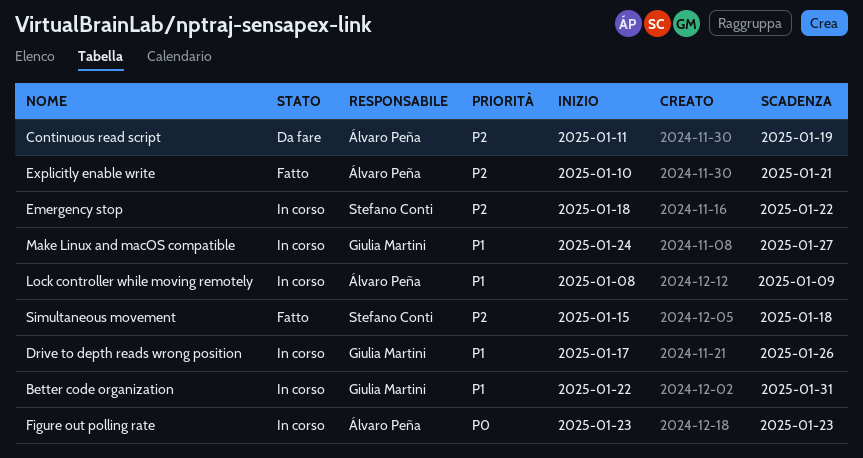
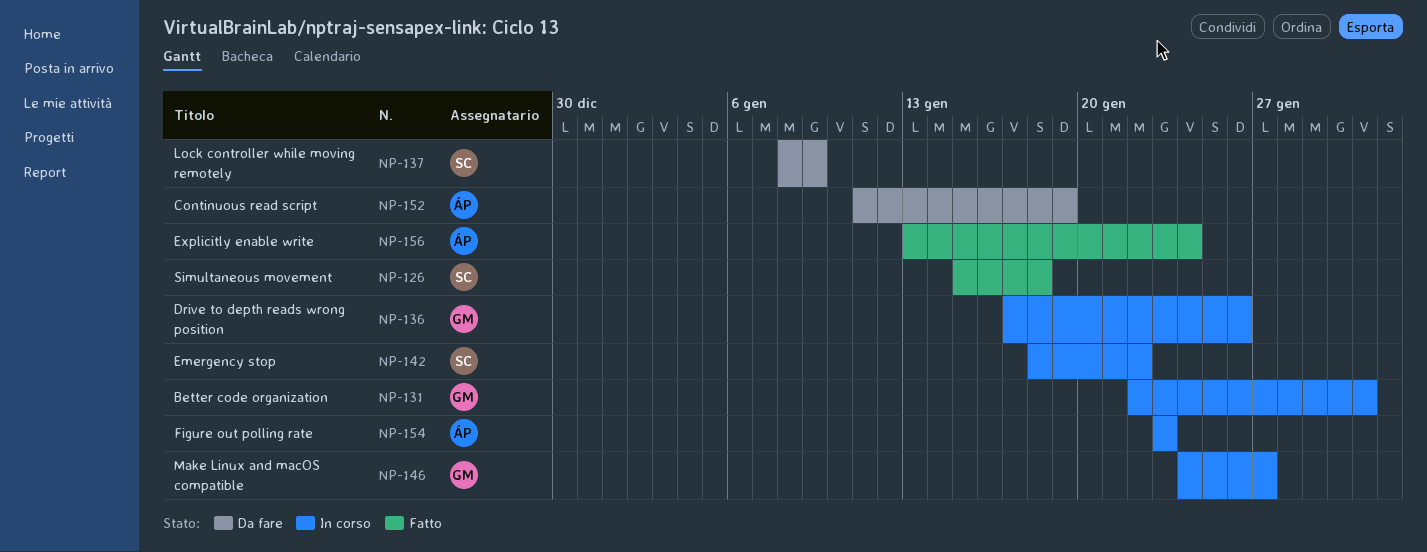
Explicitly enable write, start: Jan 10 -> Jan 13
Explicitly enable write, due: Jan 21 -> Jan 24
Lock controller while moving remotely, status: In corso -> Da fare
Lock controller while moving remotely, owner: Álvaro Peña -> Stefano Conti

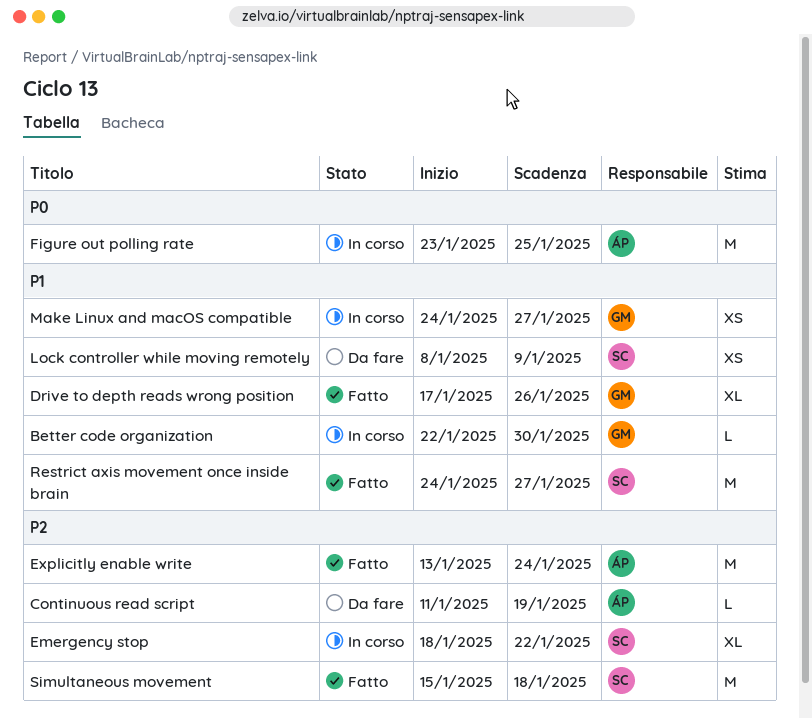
Better code organization, due: Jan 31 -> Jan 30
Drive to depth reads wrong position, status: In corso -> Fatto
Figure out polling rate, due: Jan 23 -> Jan 25
Restrict axis movement once inside brain: none -> present

